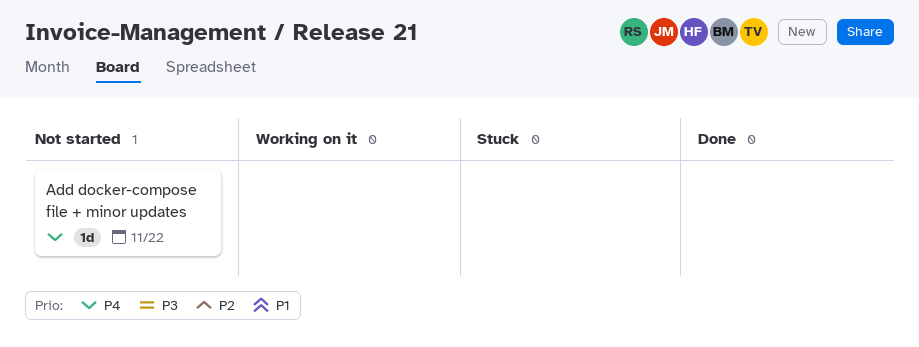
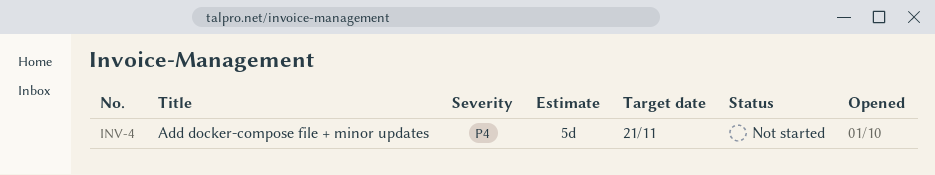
Add docker-compose file + minor updates, estimate: 1d -> 5d
Add docker-compose file + minor updates, due: Nov 22 -> Nov 21

